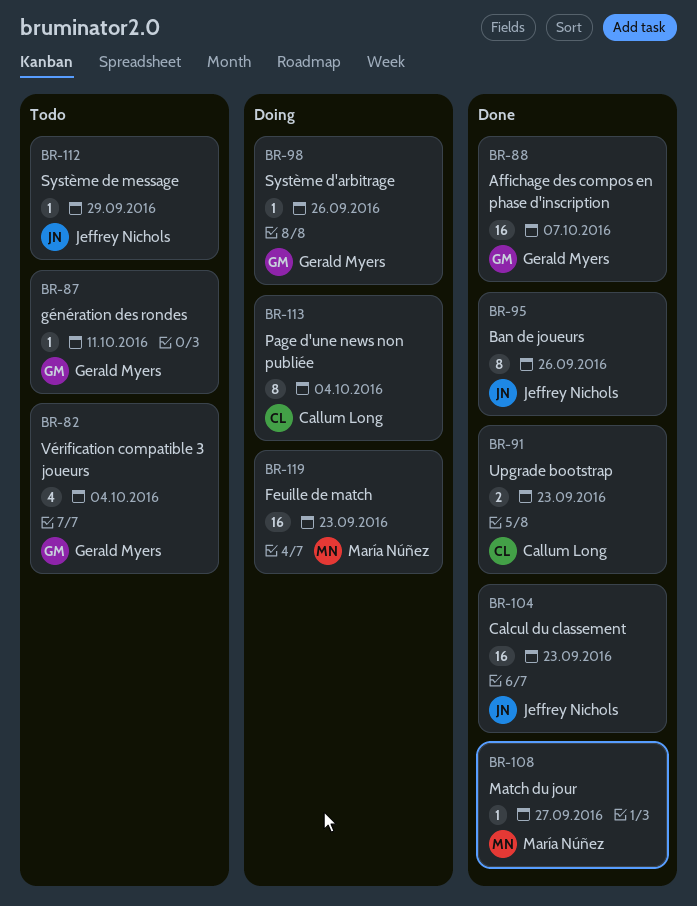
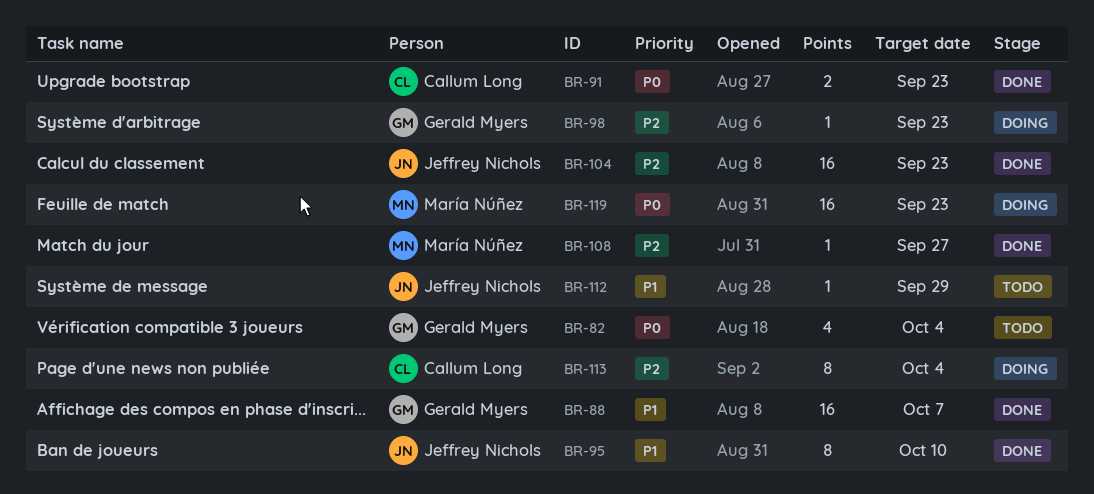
BR-87: present -> none
BR-95, due: Sep 26 -> Oct 10
BR-98, due: Sep 26 -> Sep 23

